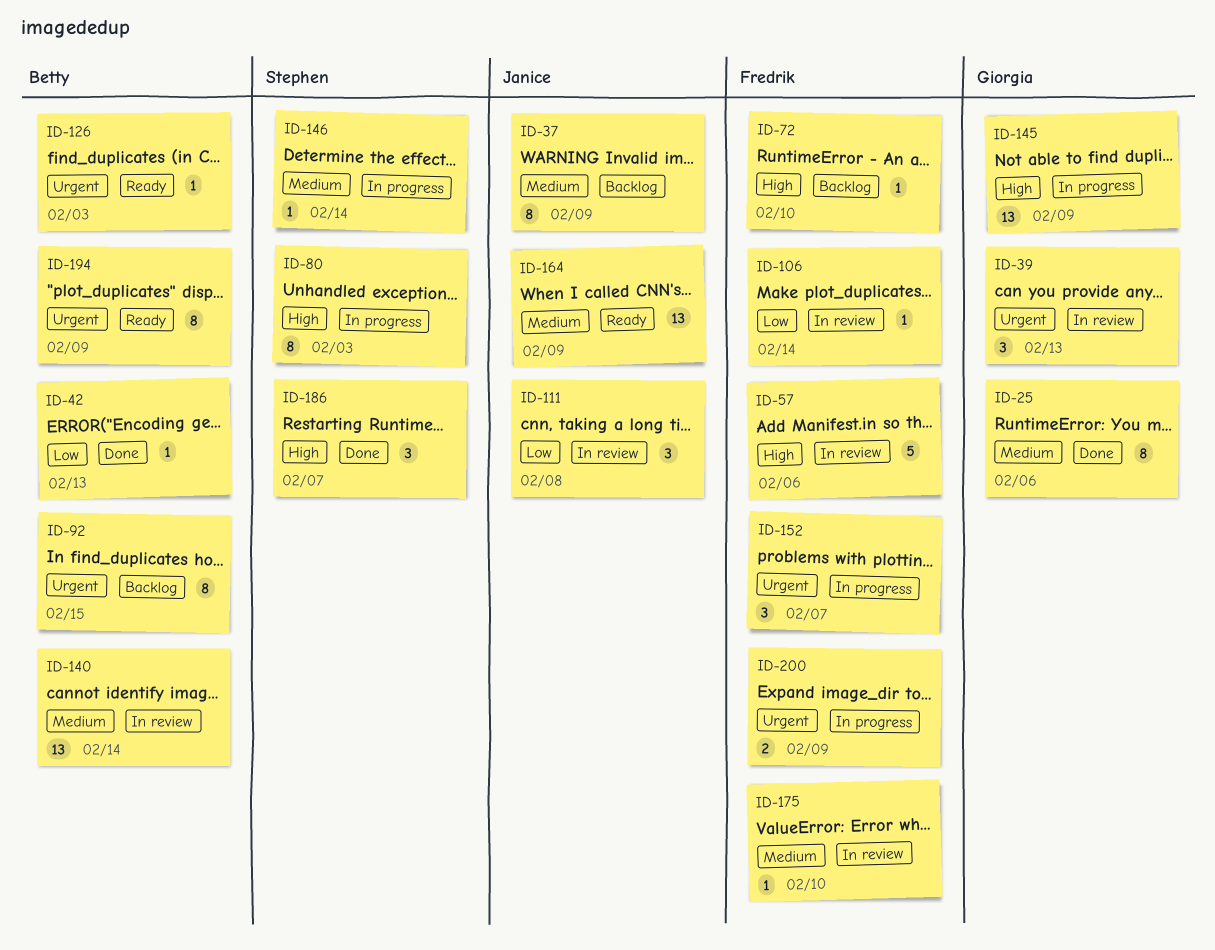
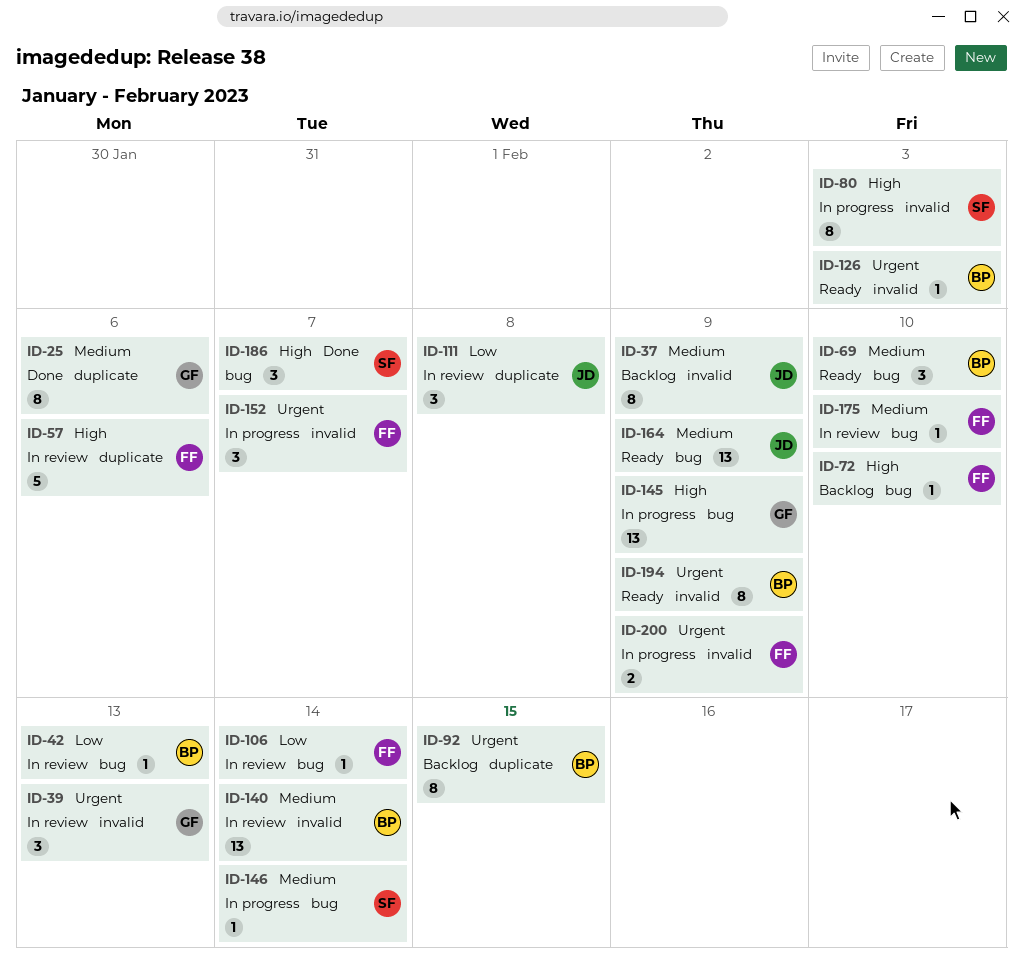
ID-42, status: Done -> In review
ID-69: none -> present

